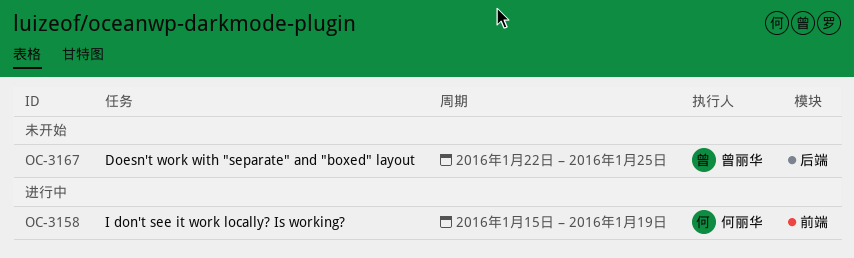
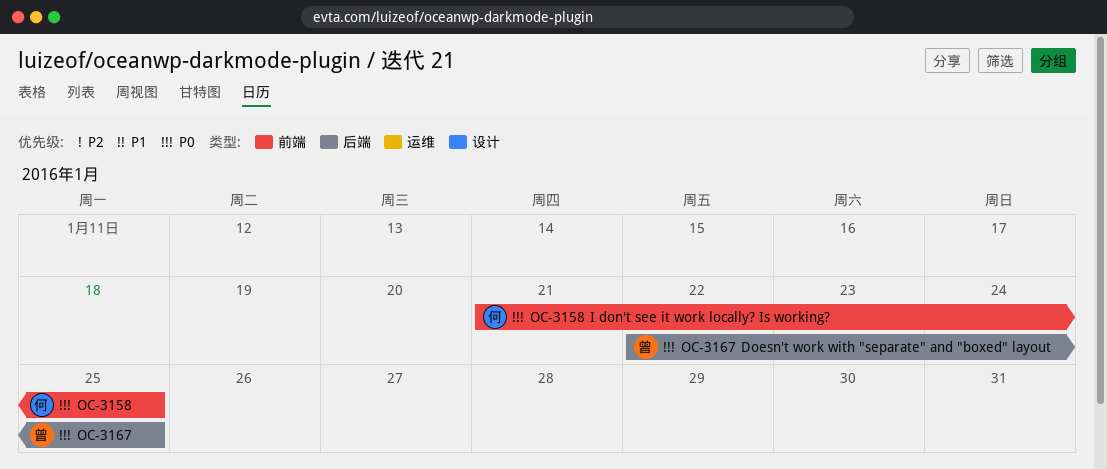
OC-3158, start: Jan 15 -> Jan 21
OC-3158, due: Jan 19 -> Jan 25

